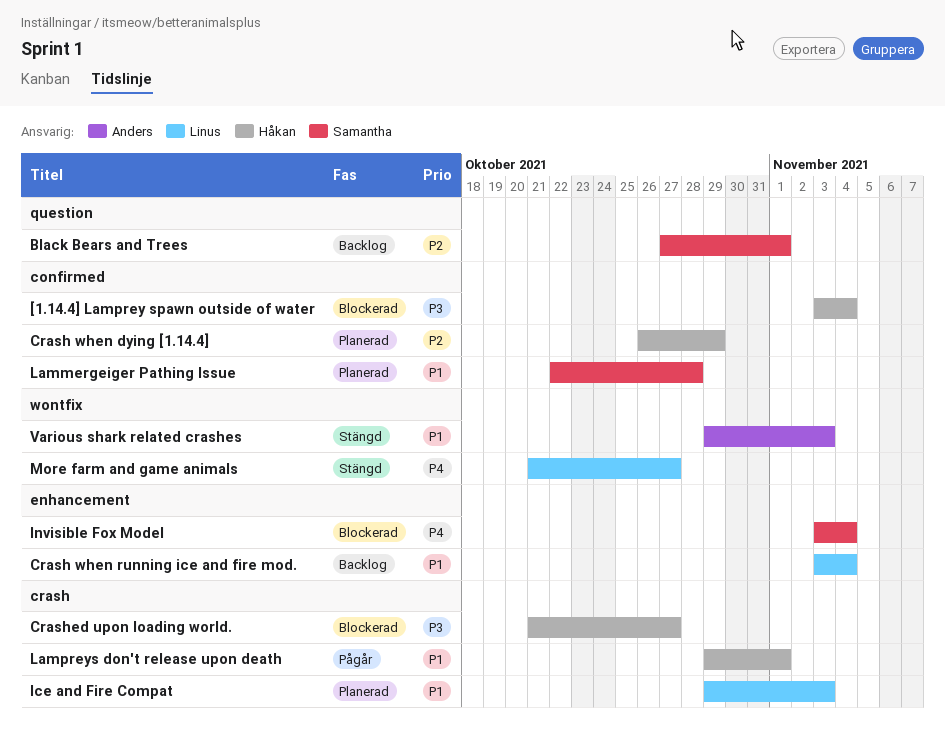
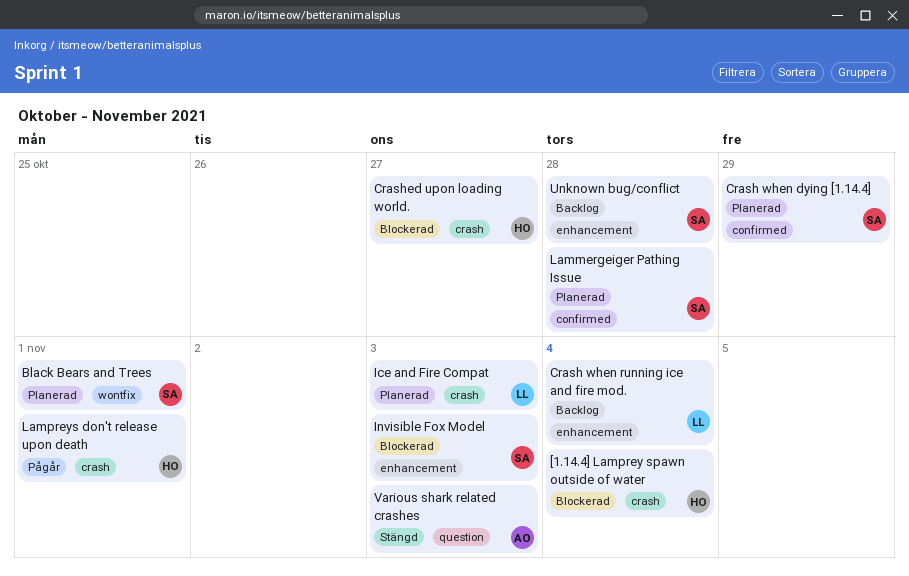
[1.14.4] Lamprey spawn outside of water, label: confirmed -> crash
Black Bears and Trees, status: Backlog -> Planerad
Black Bears and Trees, label: question -> wontfix
Crash when dying [1.14.4], owner: Håkan -> Samantha
Invisible Fox Model, due: Nov 4 -> Nov 3
More farm and game animals: present -> none
Unknown bug/conflict: none -> present
Various shark related crashes, label: wontfix -> question

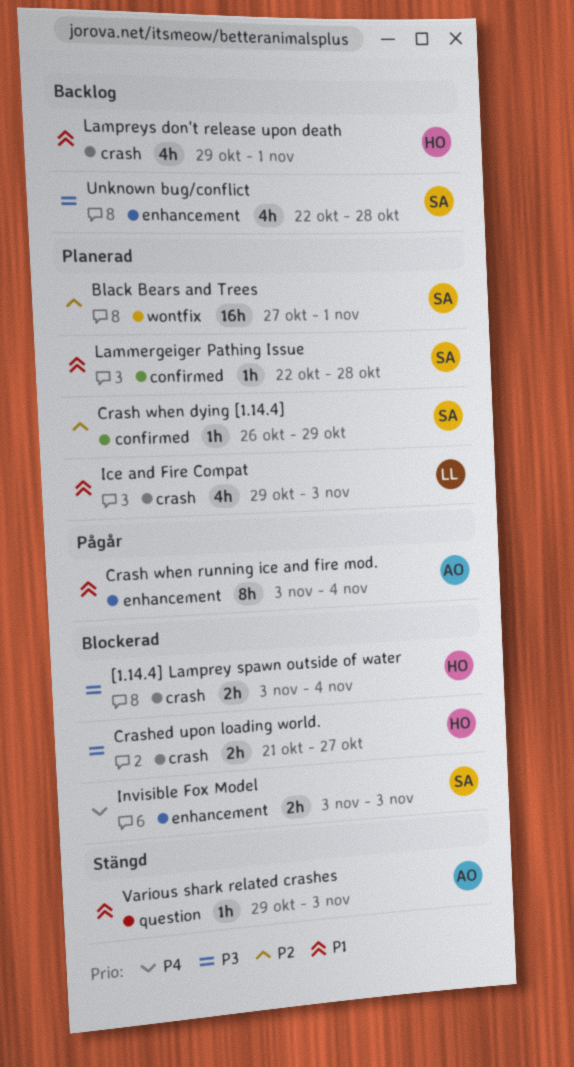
Crash when running ice and fire mod., status: Backlog -> Pågår
Crash when running ice and fire mod., owner: LL -> AO
Lampreys don't release upon death, status: Pågår -> Backlog

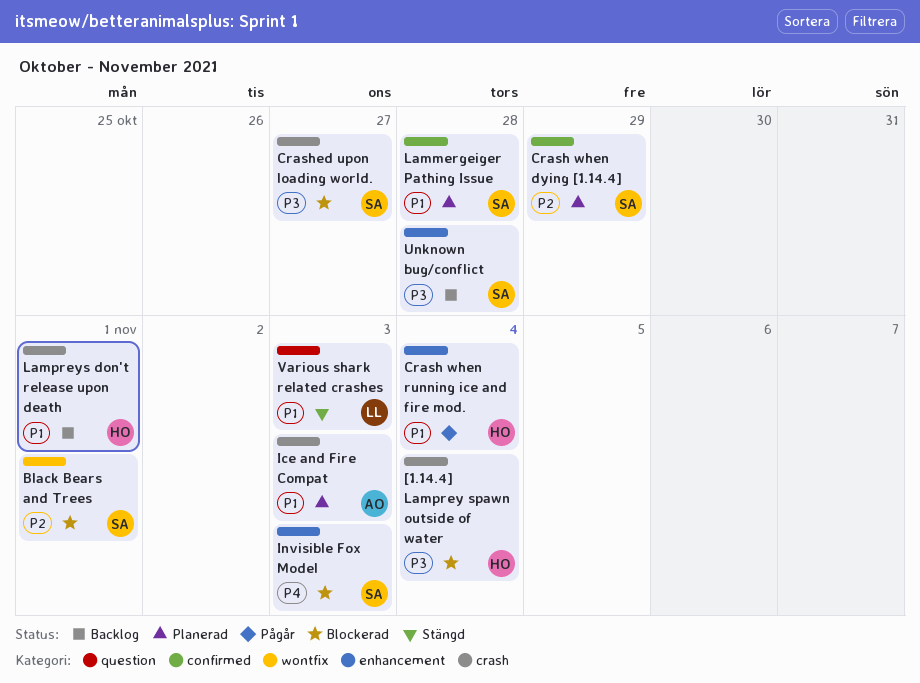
Black Bears and Trees, status: Planerad -> Blockerad
Crash when running ice and fire mod., owner: AO -> HO
Crashed upon loading world., owner: HO -> SA
Ice and Fire Compat, owner: LL -> AO
Various shark related crashes, owner: AO -> LL

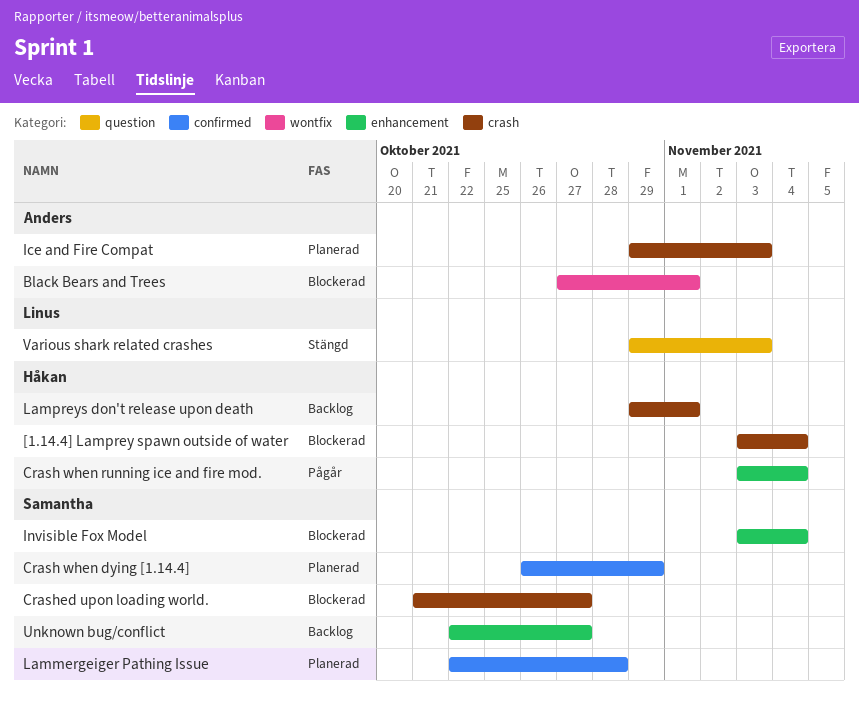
Black Bears and Trees, owner: Samantha -> Anders
Invisible Fox Model, due: Nov 3 -> Nov 4
Unknown bug/conflict, due: Oct 28 -> Oct 27

